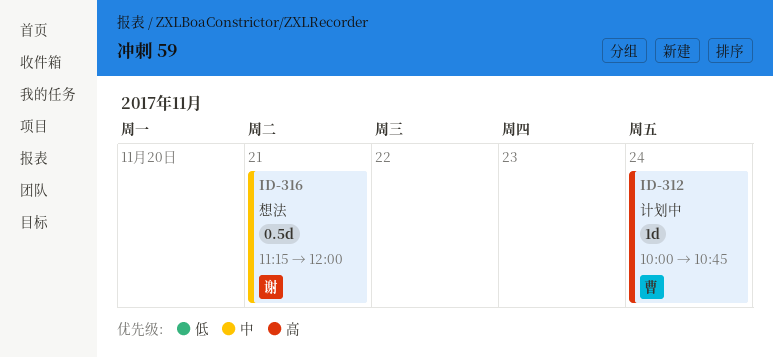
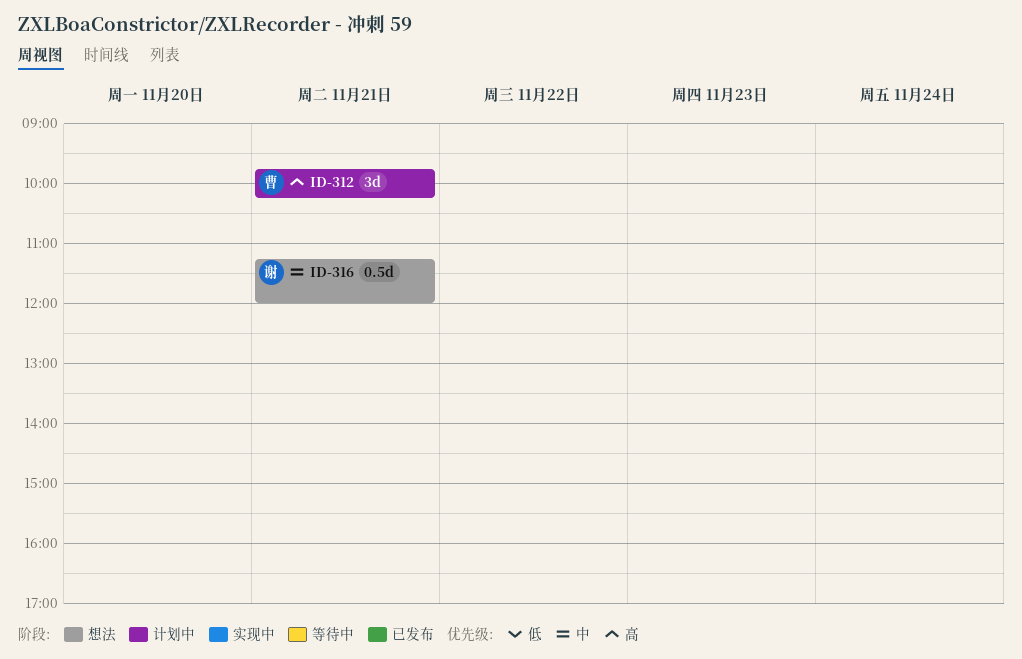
ID-312, estimate: 1d -> 3d
ID-312, day: Nov 24 -> Nov 21
ID-312, begins: 10:00 -> 09:45
ID-312, ends: 10:45 -> 10:15

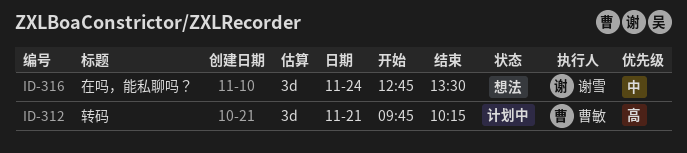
ID-316, estimate: 0.5d -> 3d
ID-316, day: Nov 21 -> Nov 24
ID-316, begins: 11:15 -> 12:45
ID-316, ends: 12:00 -> 13:30

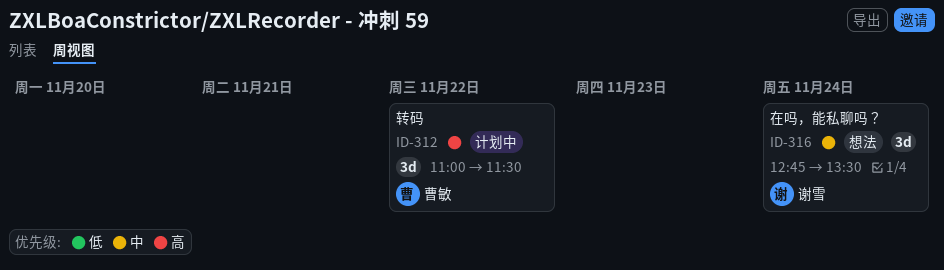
ID-312, day: Nov 21 -> Nov 22
ID-312, begins: 09:45 -> 11:00
ID-312, ends: 10:15 -> 11:30

